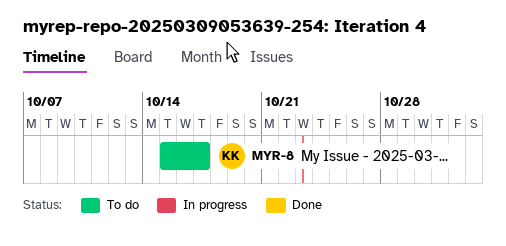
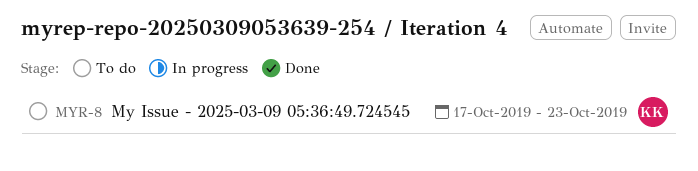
MYR-8, start: Oct 15 -> Oct 17
MYR-8, due: Oct 17 -> Oct 23

